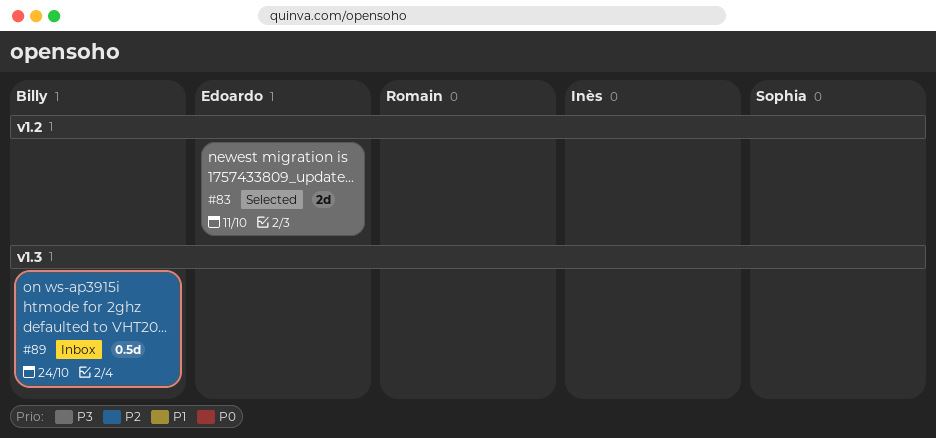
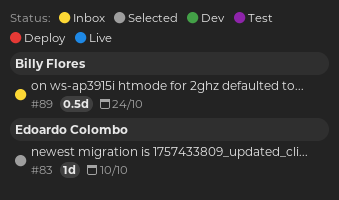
#83, estimate: 2d -> 1d
#83, due: Oct 11 -> Oct 10

